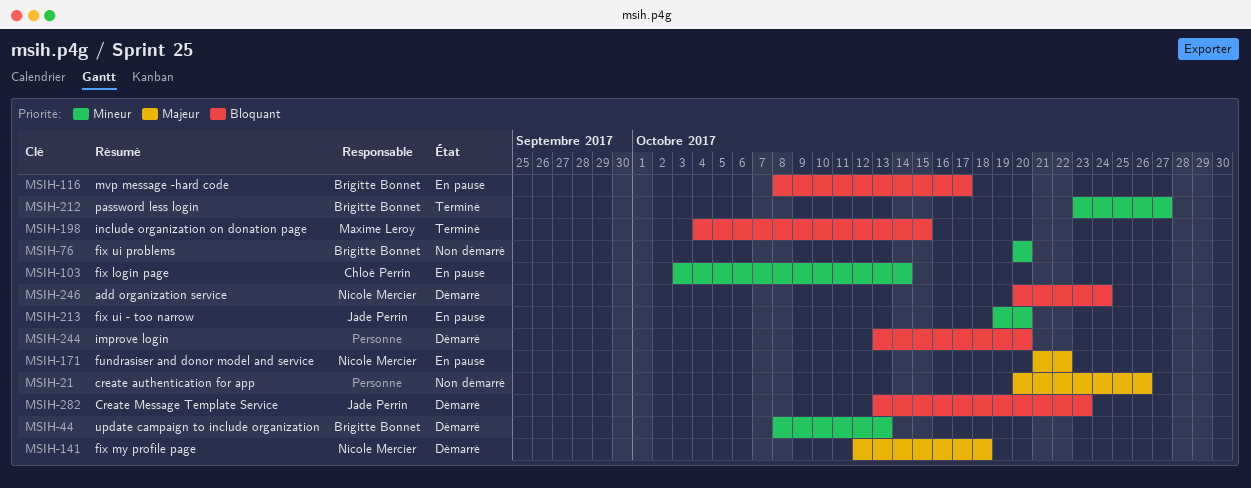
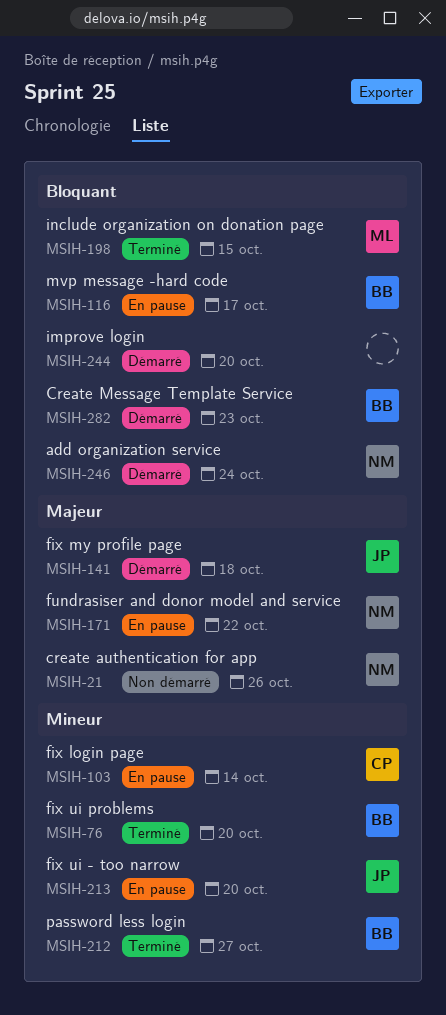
MSIH-21, owner: none -> Nicole Mercier
MSIH-44: present -> none
MSIH-76, status: Non démarré -> Terminé
MSIH-141, owner: Nicole Mercier -> Jade Perrin
MSIH-282, owner: Jade Perrin -> Brigitte Bonnet

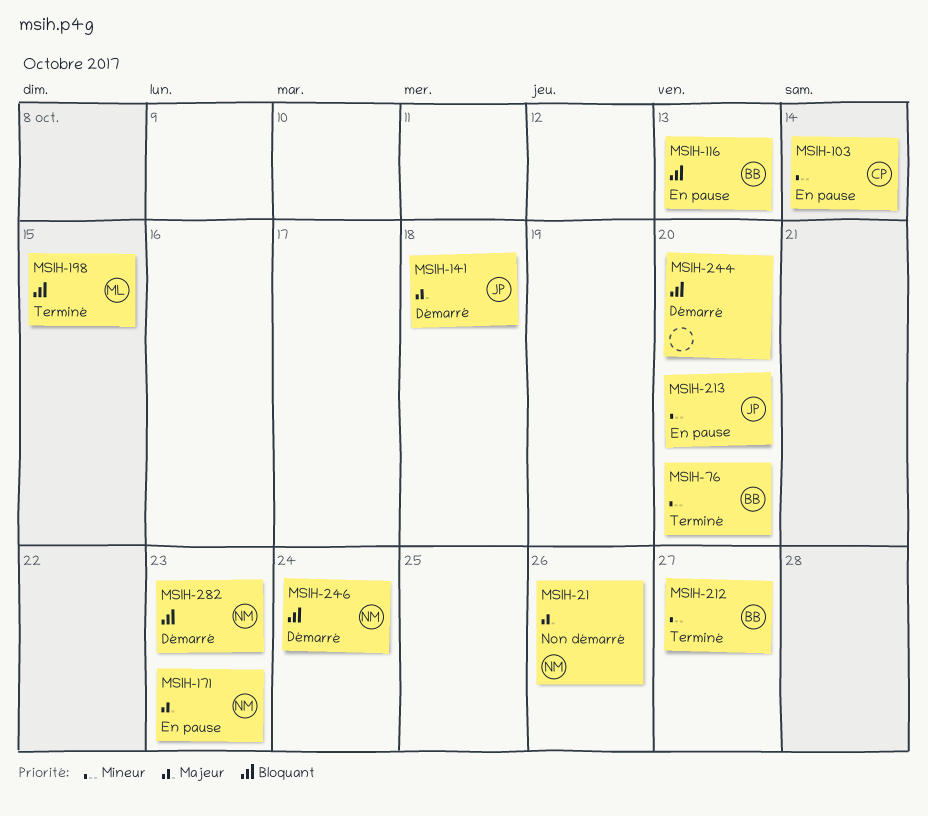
MSIH-116, due: Oct 17 -> Oct 13
MSIH-171, due: Oct 22 -> Oct 23
MSIH-282, owner: BB -> NM

